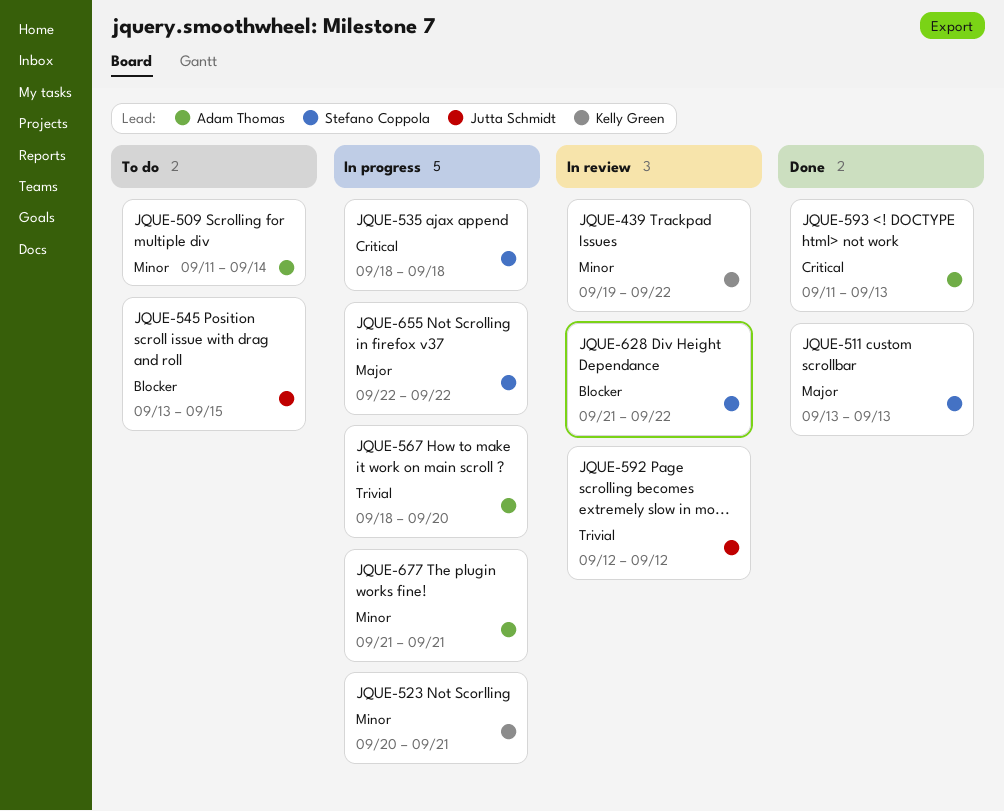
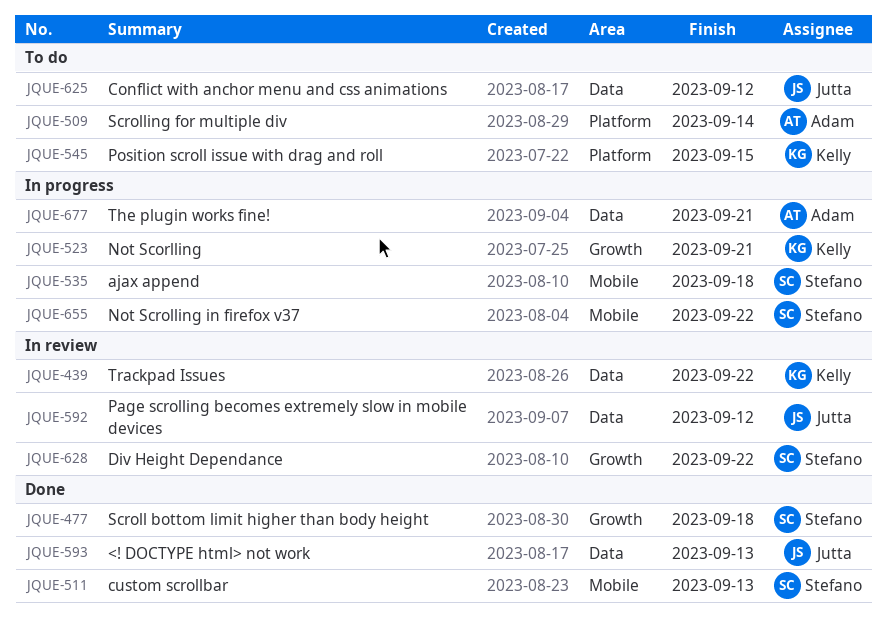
JQUE-477: none -> present
JQUE-545, owner: Jutta Schmidt -> Kelly Green
JQUE-567: present -> none
JQUE-593, owner: Adam Thomas -> Jutta Schmidt
JQUE-625: none -> present

